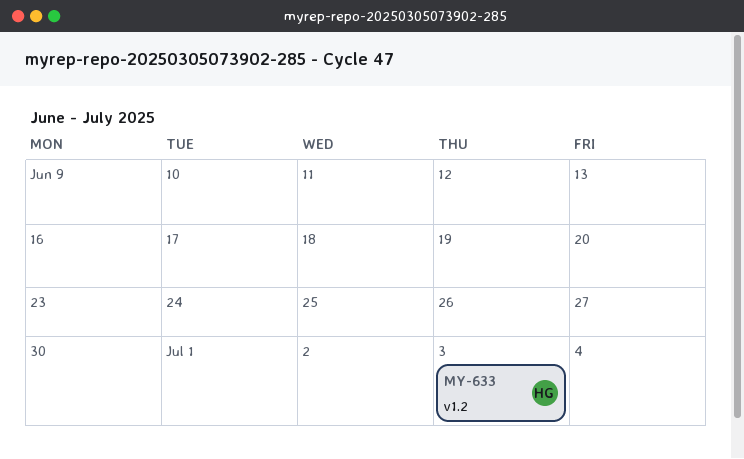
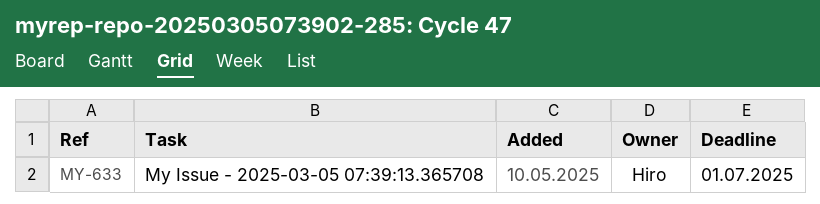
MY-633, due: Jul 3 -> Jul 1

